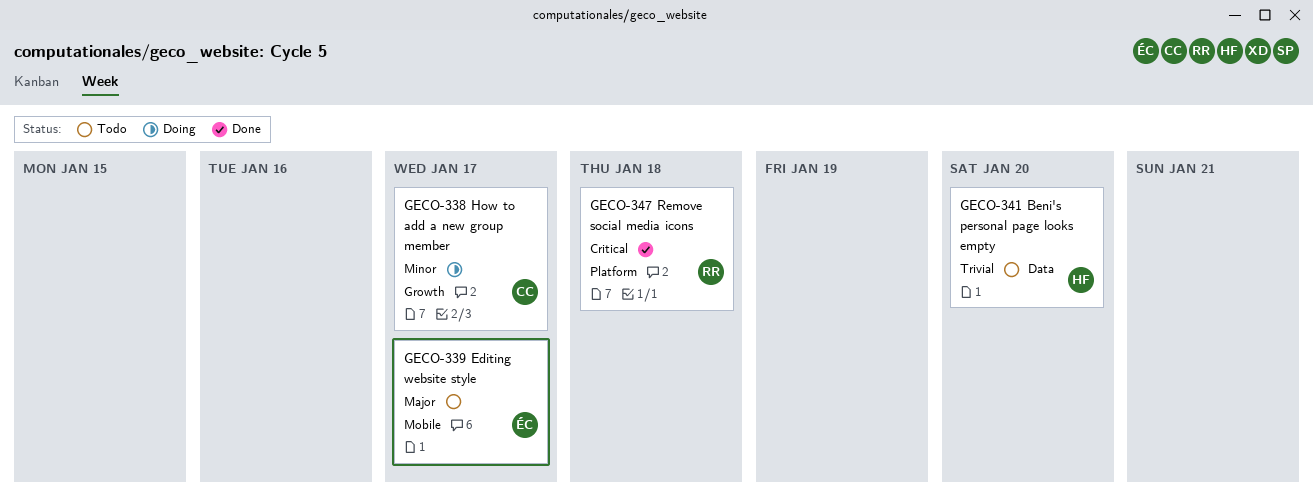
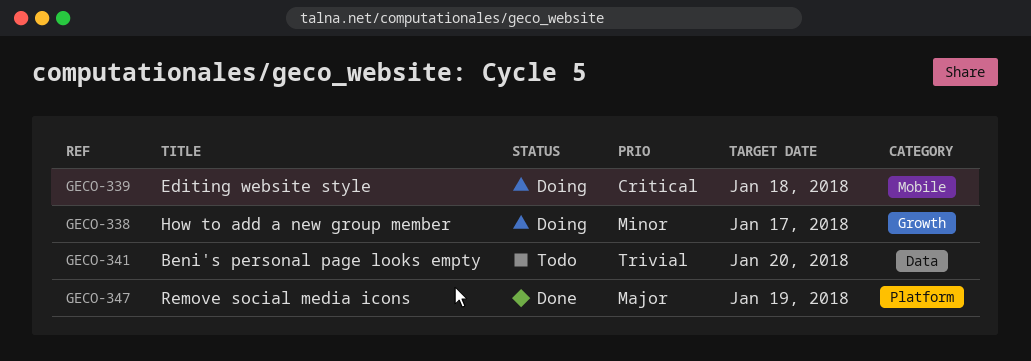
GECO-339, status: Todo -> Doing
GECO-339, priority: Major -> Critical
GECO-339, due: Jan 17 -> Jan 18
GECO-347, priority: Critical -> Major
GECO-347, due: Jan 18 -> Jan 19

